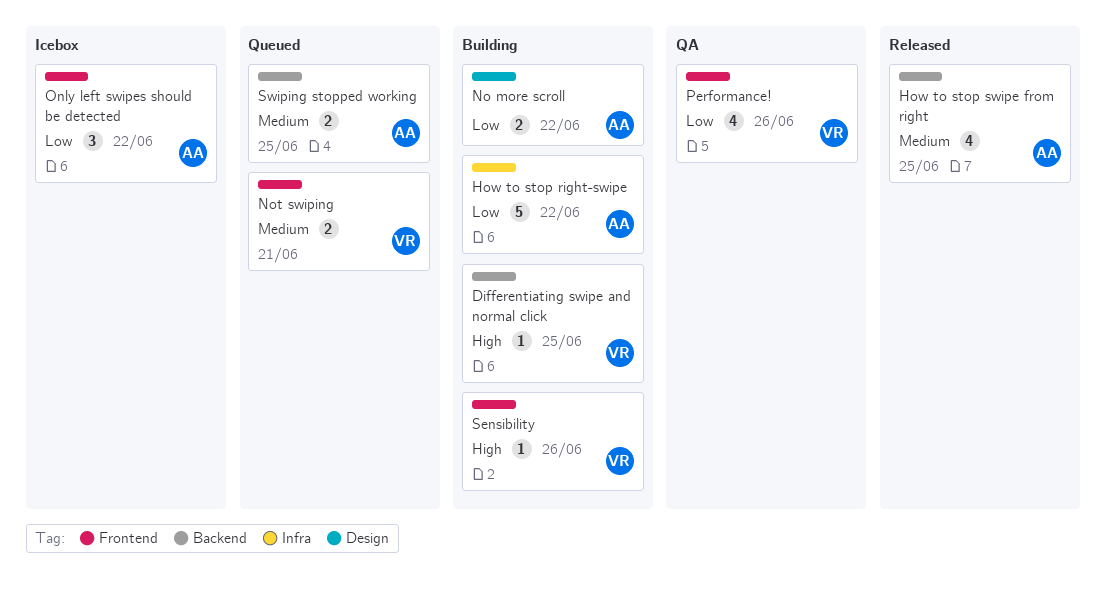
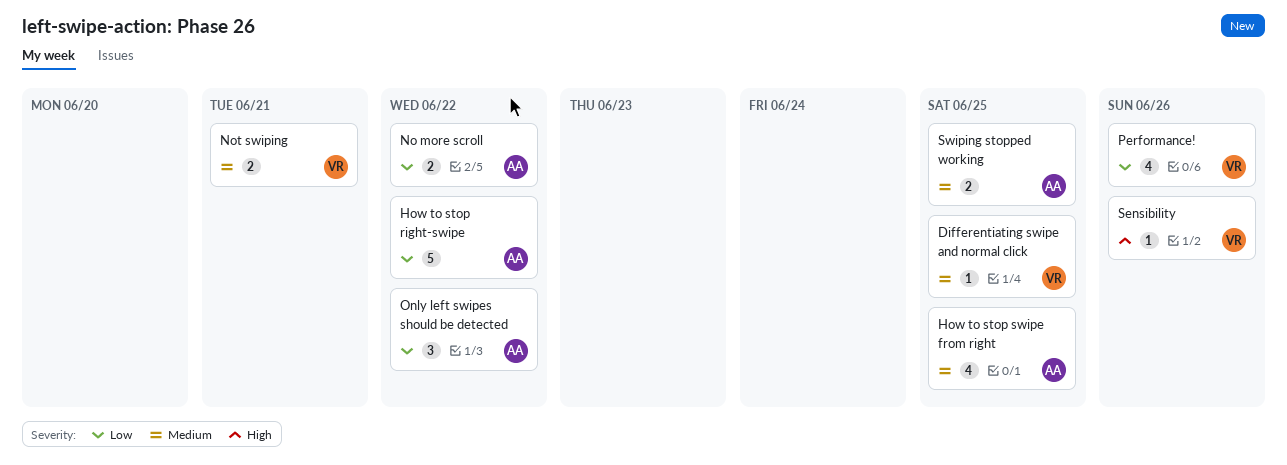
Differentiating swipe and normal click, priority: High -> Medium

